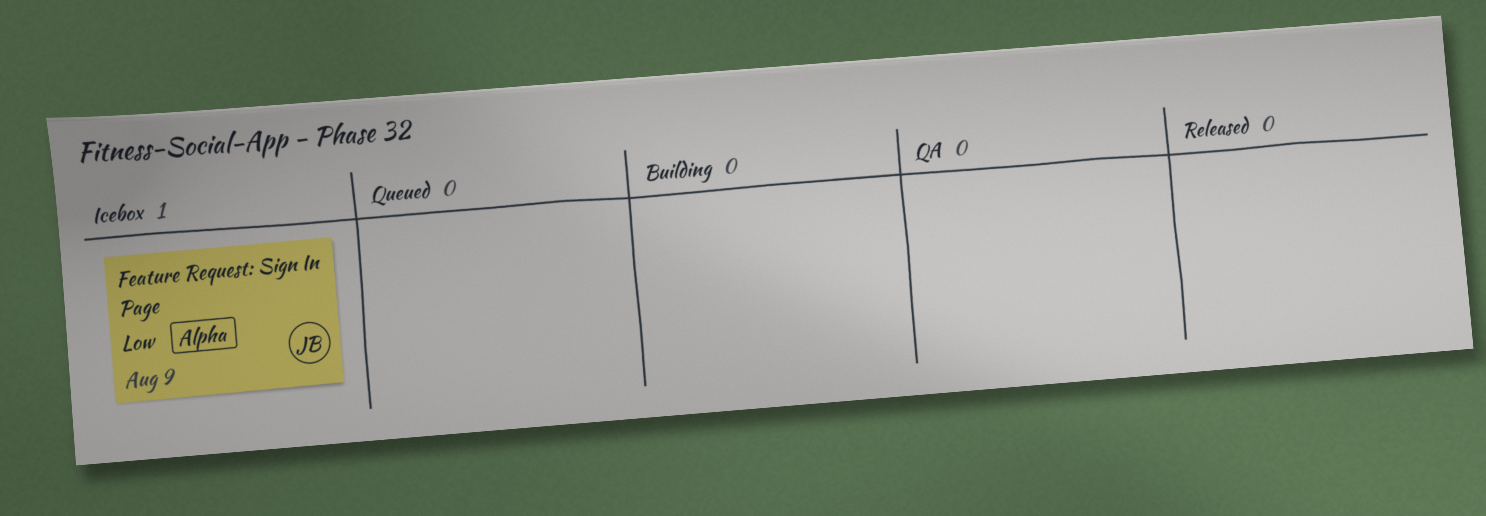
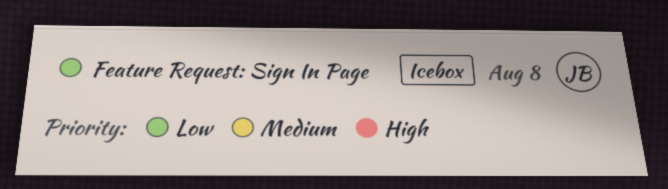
Feature Request: Sign In Page, due: Aug 9 -> Aug 8

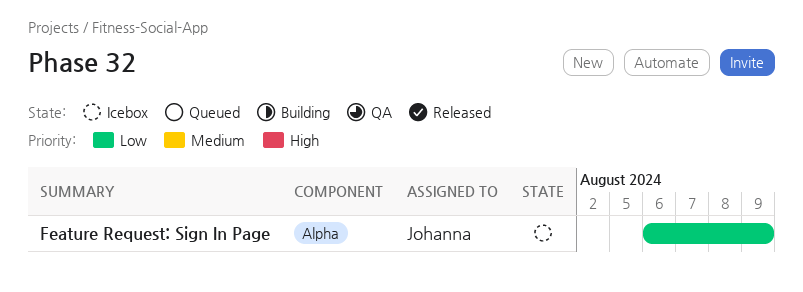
Feature Request: Sign In Page, due: Aug 8 -> Aug 9

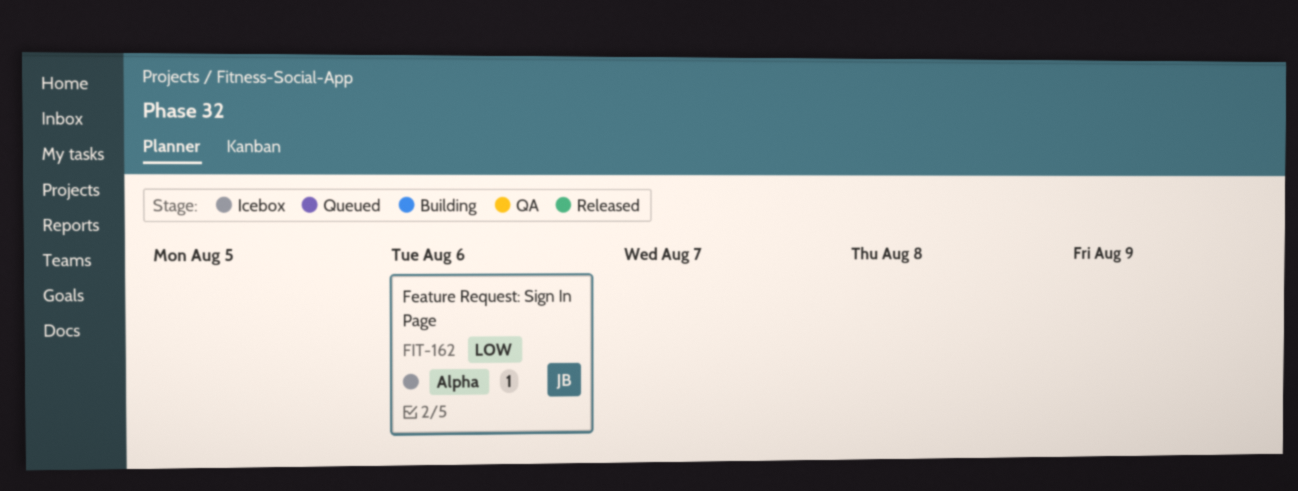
Feature Request: Sign In Page, due: Aug 9 -> Aug 6

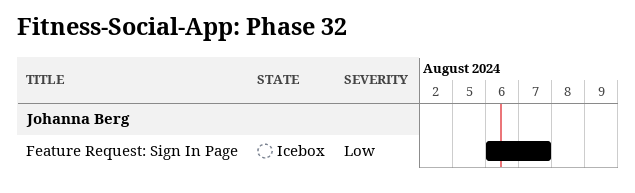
Feature Request: Sign In Page, due: Aug 6 -> Aug 7

